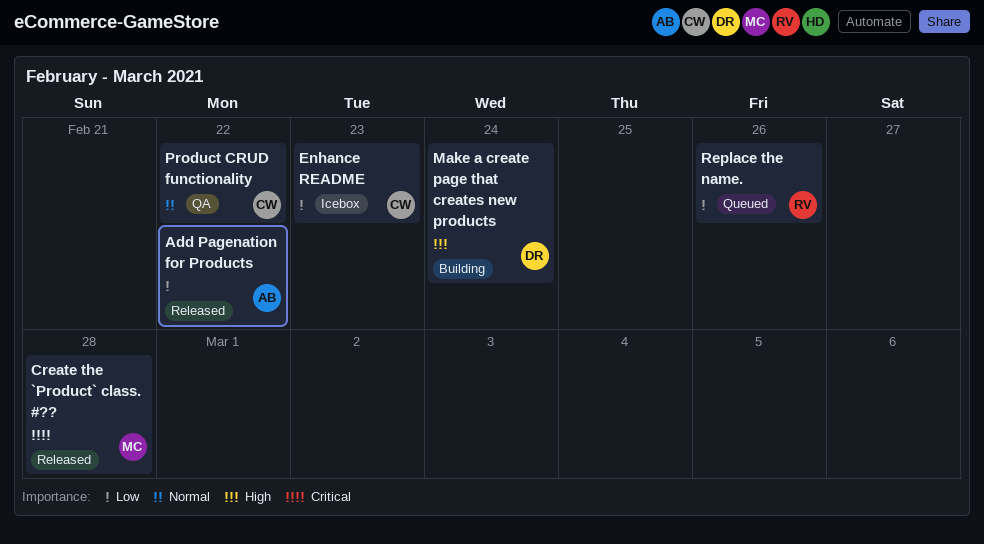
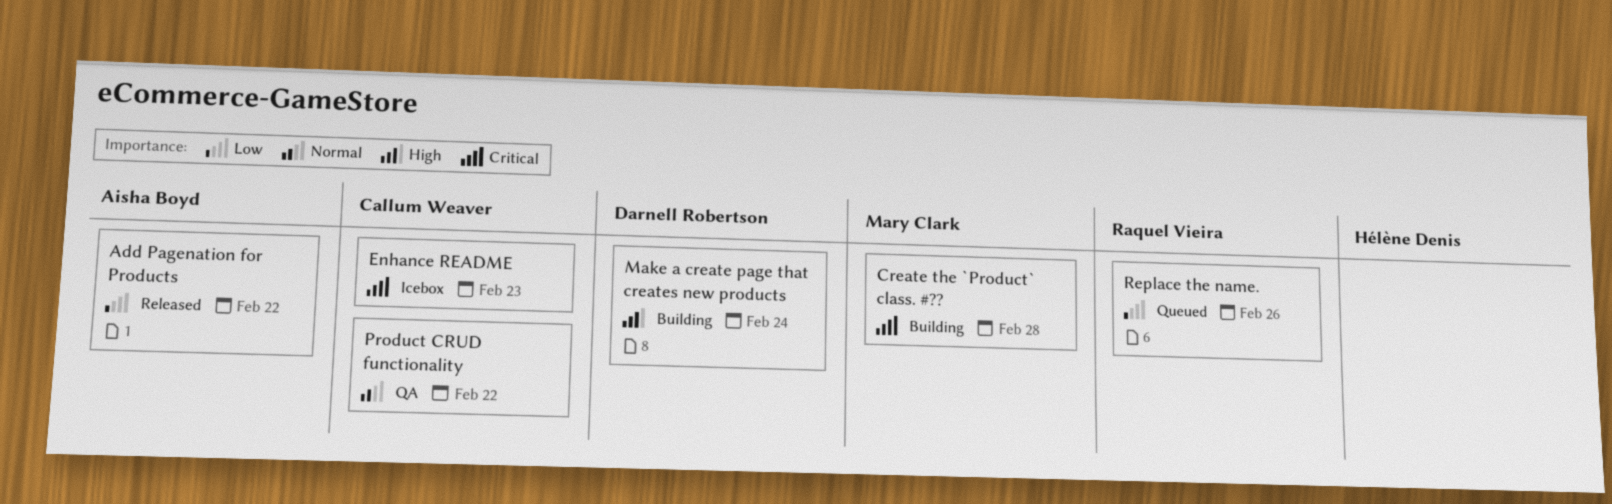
Create the `Product` class. #??, status: Released -> Building
Enhance README, priority: Low -> Critical

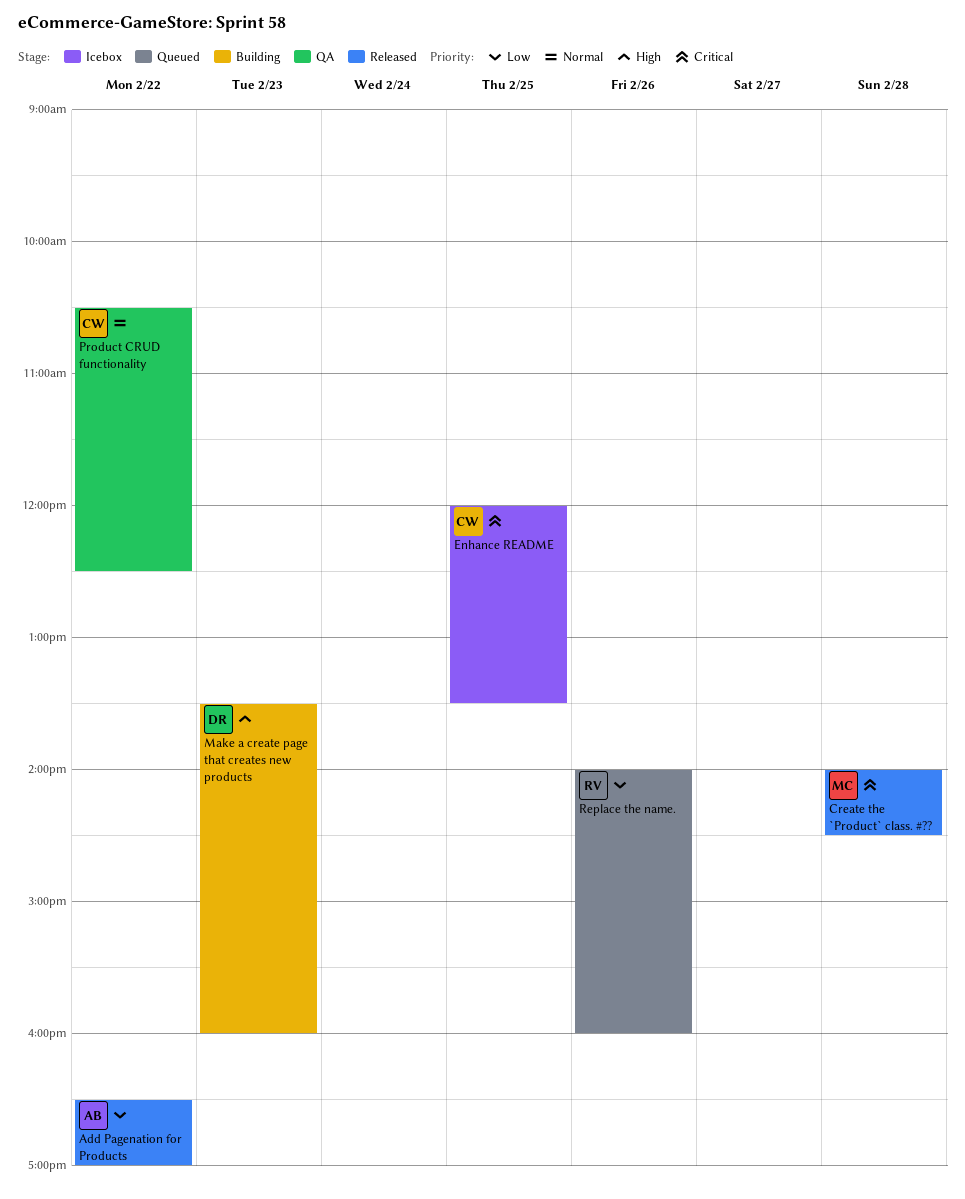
Create the `Product` class. #??, status: Building -> Released
Enhance README, day: Feb 23 -> Feb 25
Make a create page that creates new products, day: Feb 24 -> Feb 23

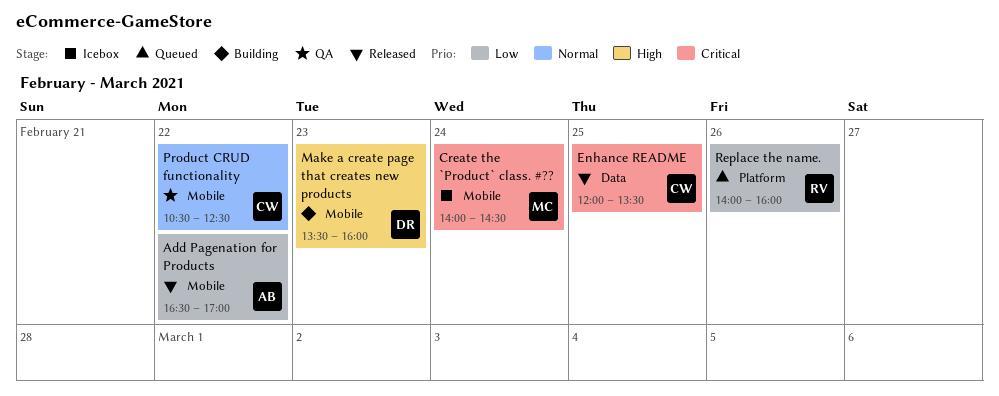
Create the `Product` class. #??, status: Released -> Icebox
Create the `Product` class. #??, day: Feb 28 -> Feb 24
Enhance README, status: Icebox -> Released

